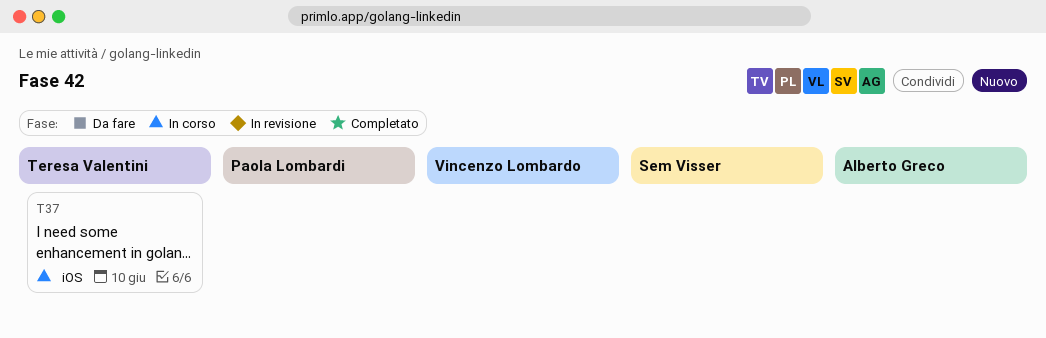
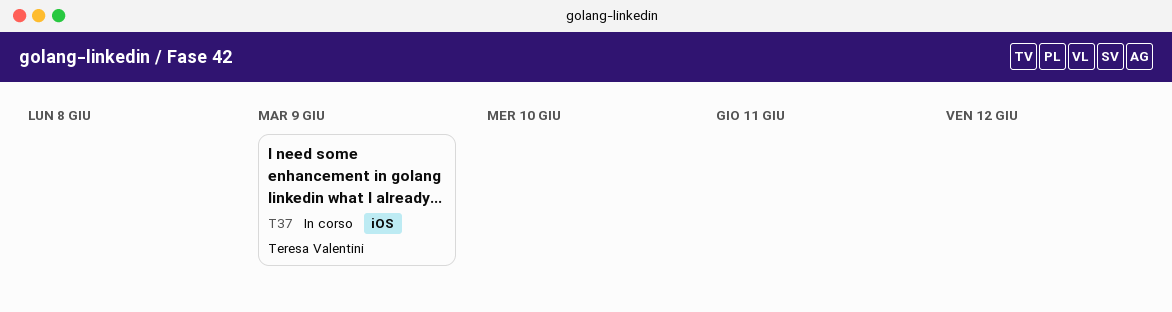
T37, due: Jun 10 -> Jun 9

